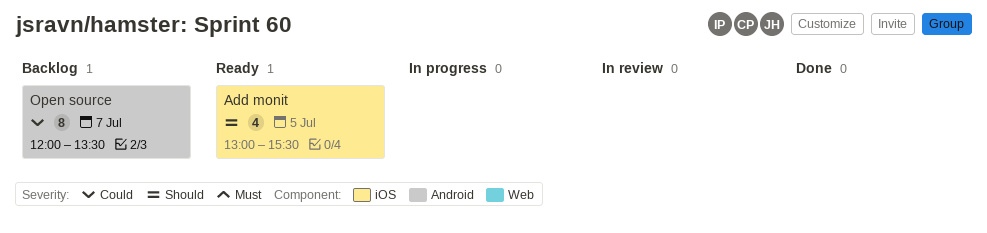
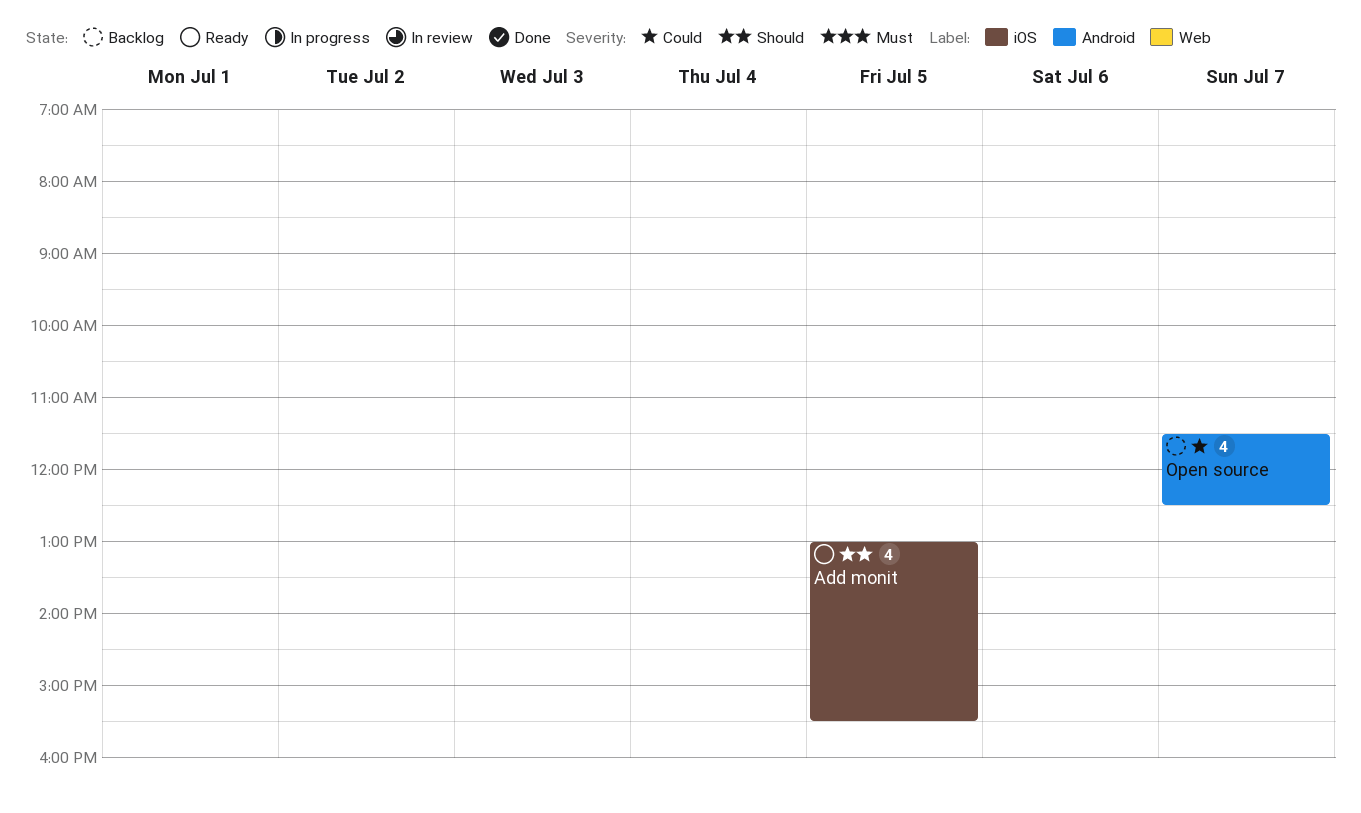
Open source, estimate: 8 -> 4
Open source, begins: 12:00 -> 11:30
Open source, ends: 13:30 -> 12:30

